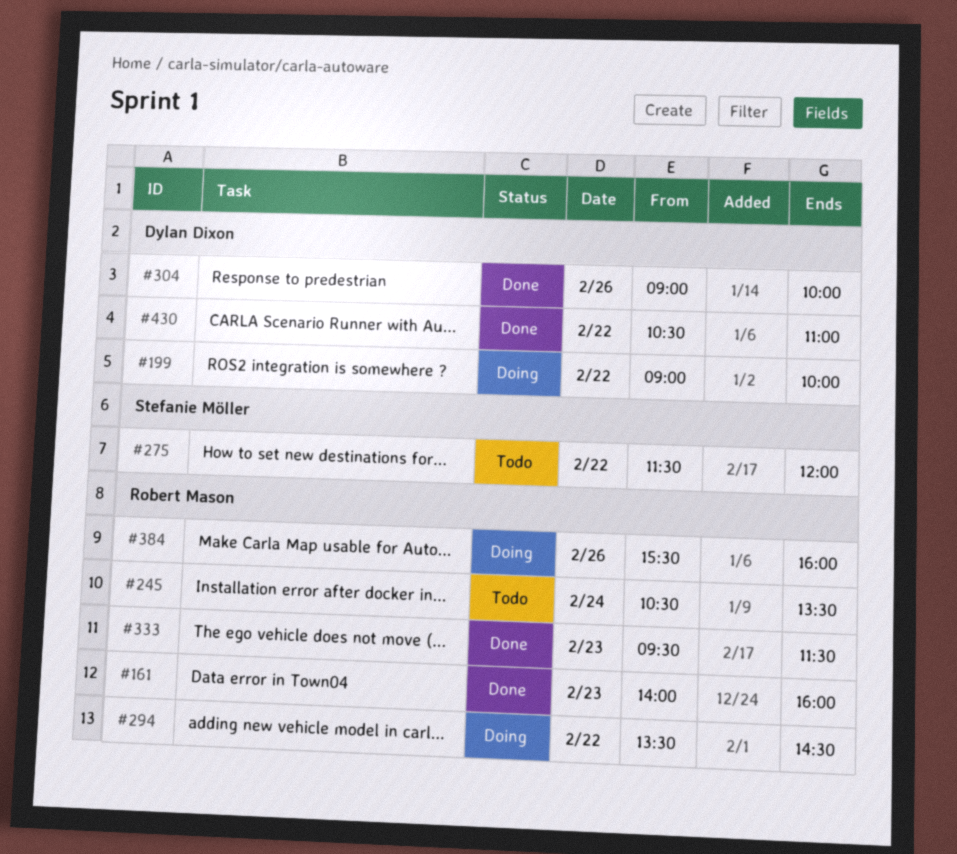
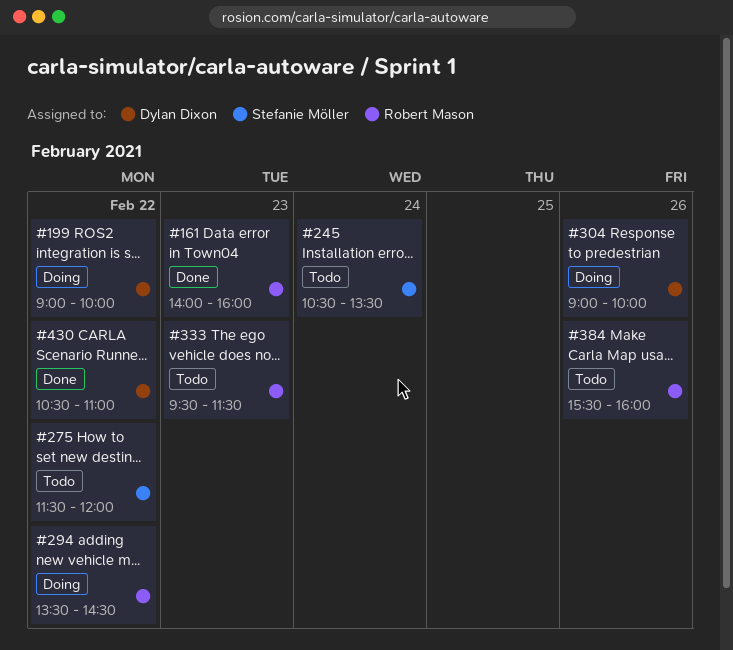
#245, owner: Robert Mason -> Stefanie Möller
#304, status: Done -> Doing
#333, status: Done -> Todo
#384, status: Doing -> Todo

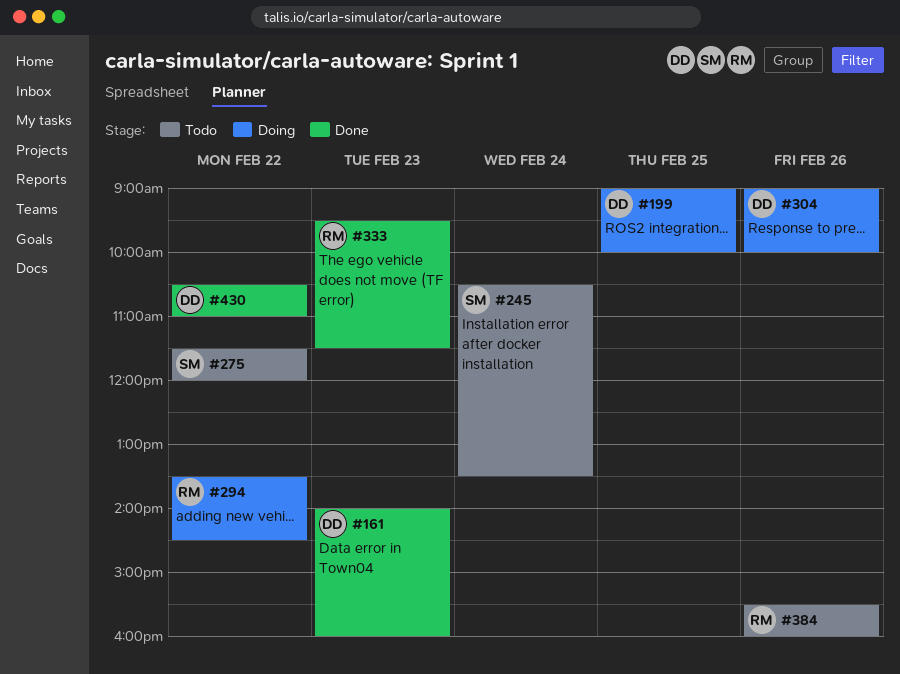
#161, owner: Robert Mason -> Dylan Dixon
#199, day: Feb 22 -> Feb 25
#333, status: Todo -> Done

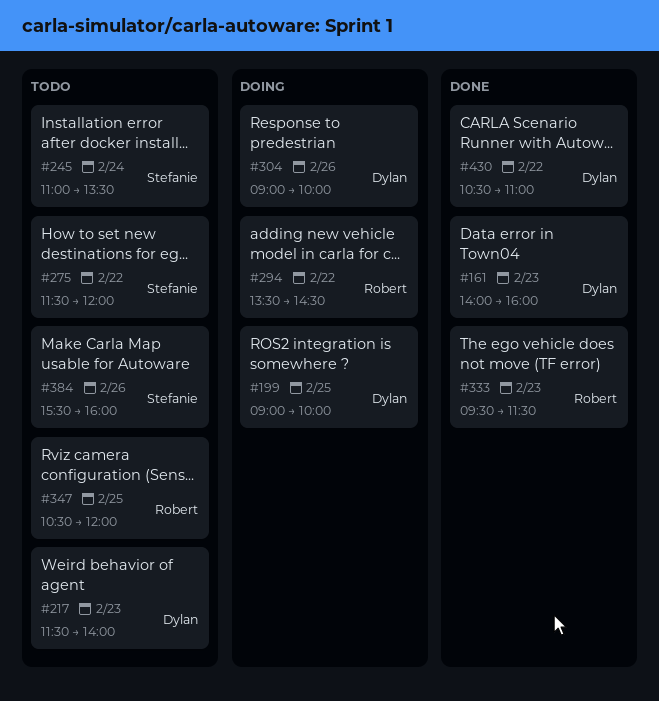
#217: none -> present
#245, begins: 10:30 -> 11:00
#347: none -> present
#384, owner: Robert -> Stefanie

